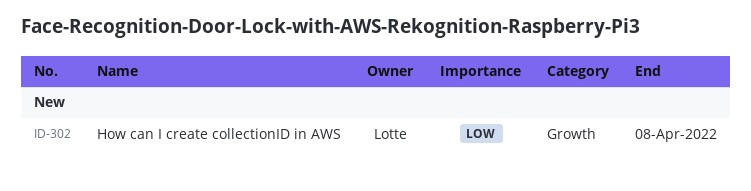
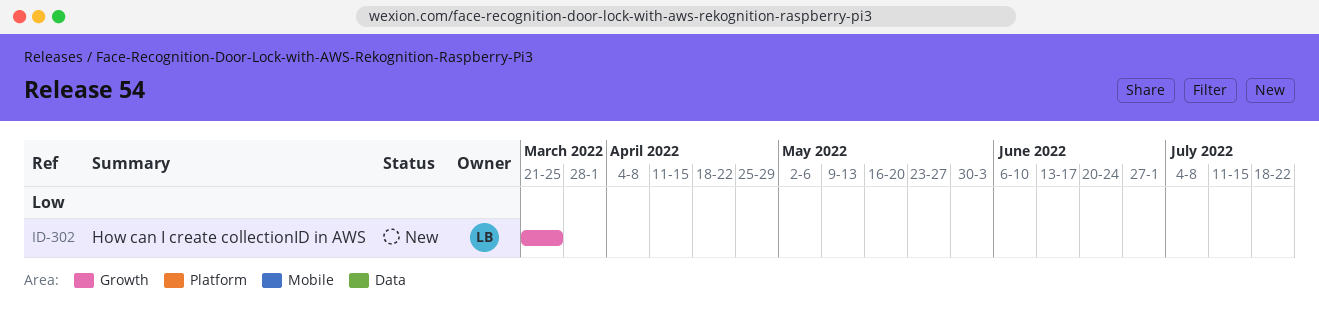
ID-302, due: Apr 8 -> Mar 25

